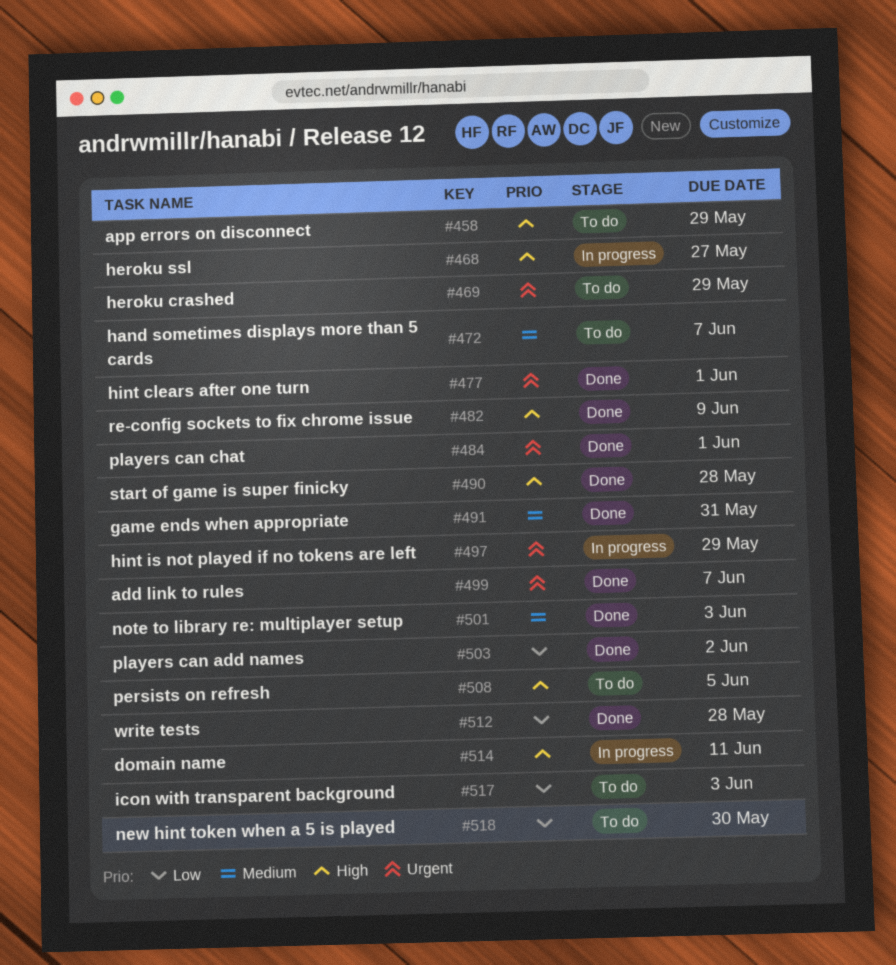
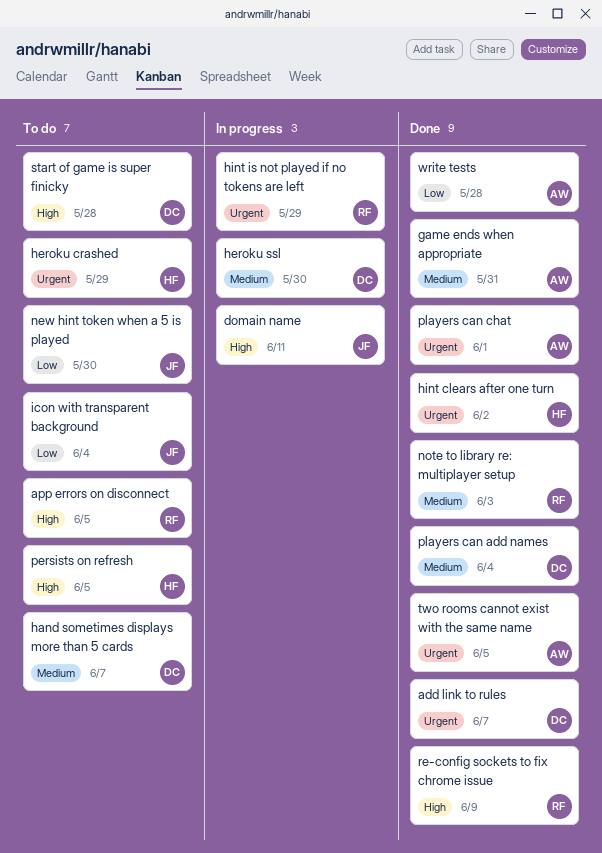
app errors on disconnect, due: May 29 -> Jun 5
heroku ssl, priority: High -> Medium
heroku ssl, due: May 27 -> May 30
hint clears after one turn, due: Jun 1 -> Jun 2
icon with transparent background, due: Jun 3 -> Jun 4
players can add names, priority: Low -> Medium
players can add names, due: Jun 2 -> Jun 4
start of game is super finicky, status: Done -> To do
two rooms cannot exist with the same name: none -> present

